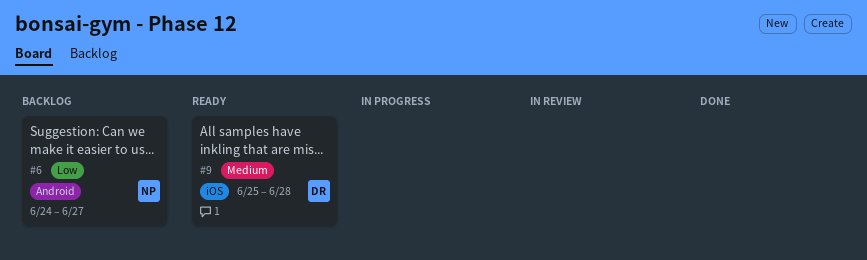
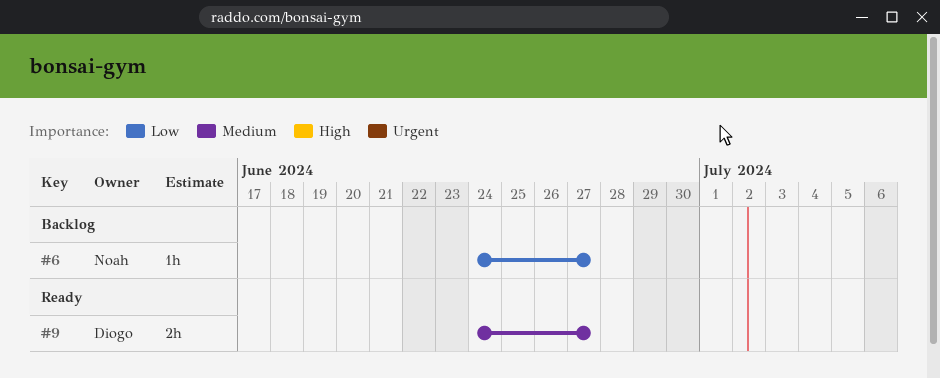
#9, start: Jun 25 -> Jun 24
#9, due: Jun 28 -> Jun 27

